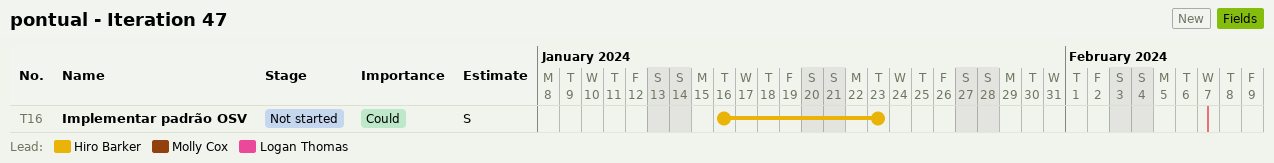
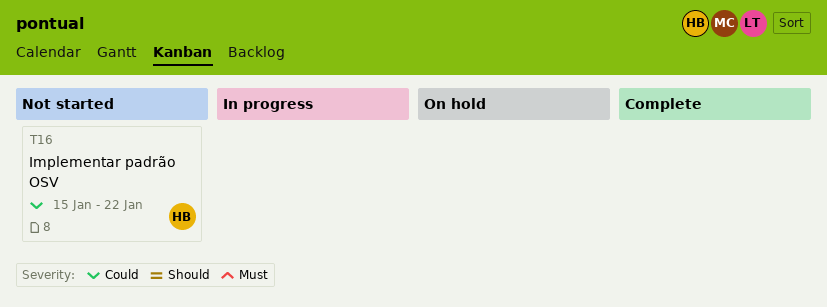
T16, start: Jan 16 -> Jan 15
T16, due: Jan 23 -> Jan 22

